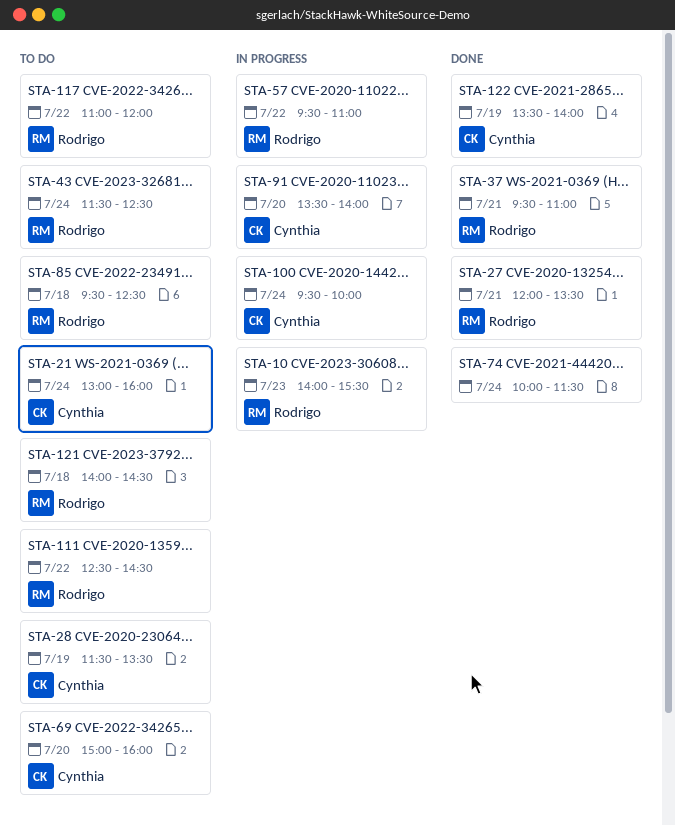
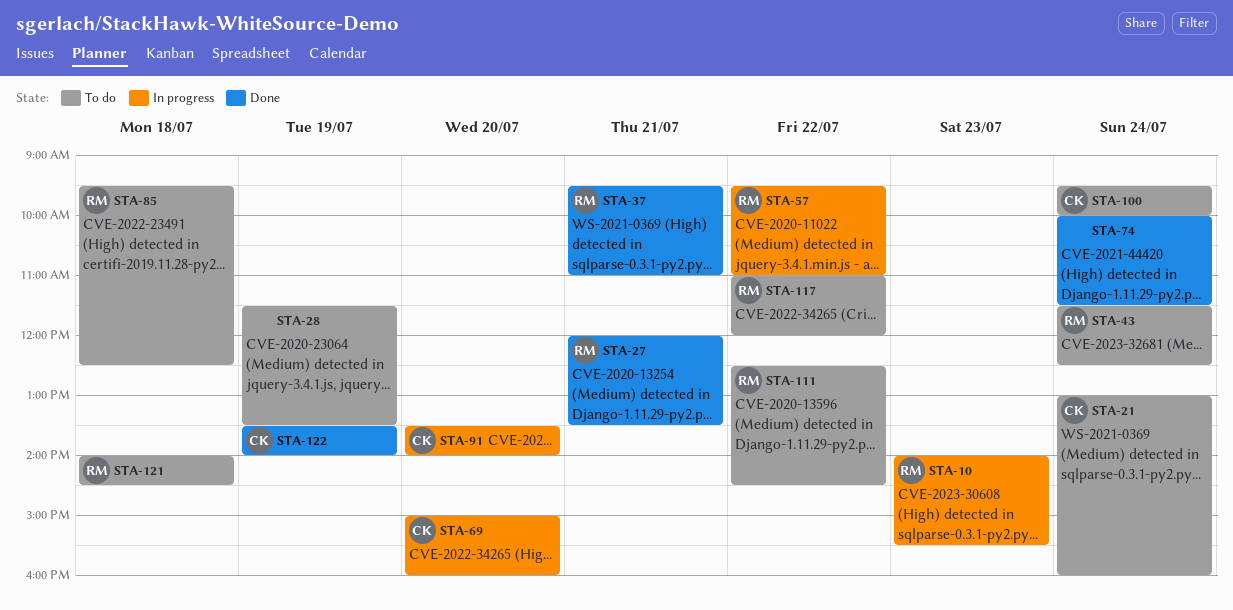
STA-28, owner: Cynthia -> none
STA-69, status: To do -> In progress
STA-100, status: In progress -> To do

